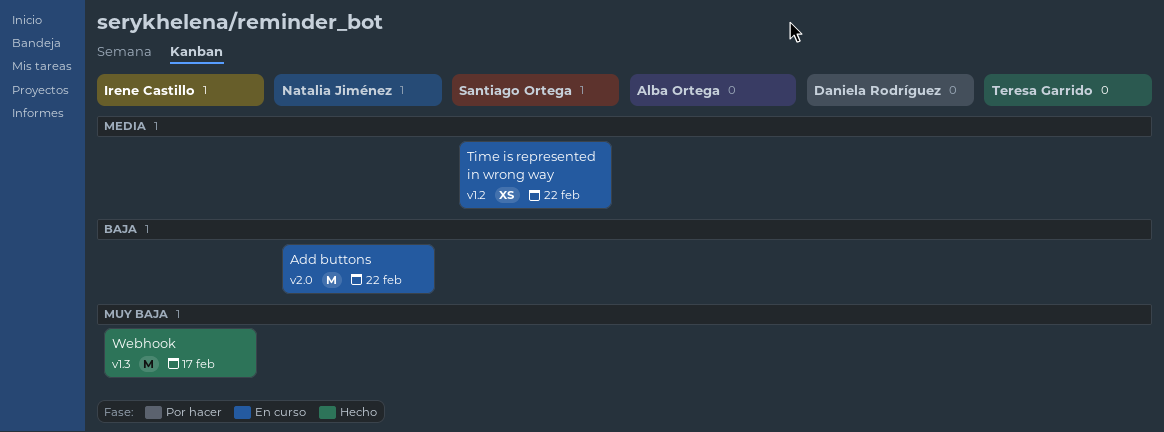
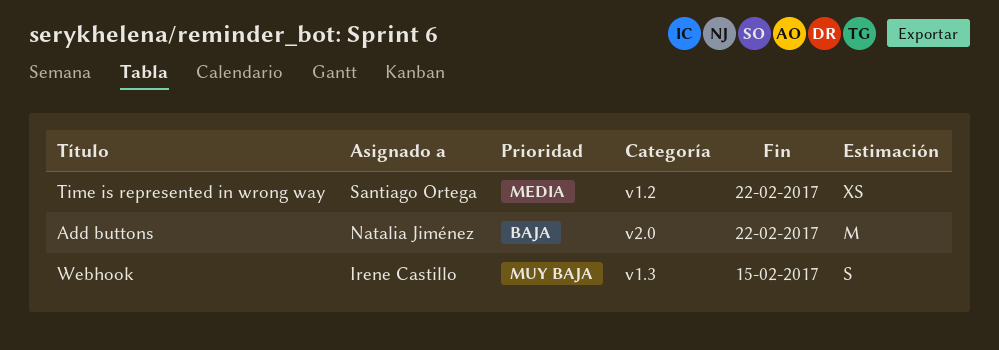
Webhook, estimate: M -> S
Webhook, due: Feb 17 -> Feb 15

